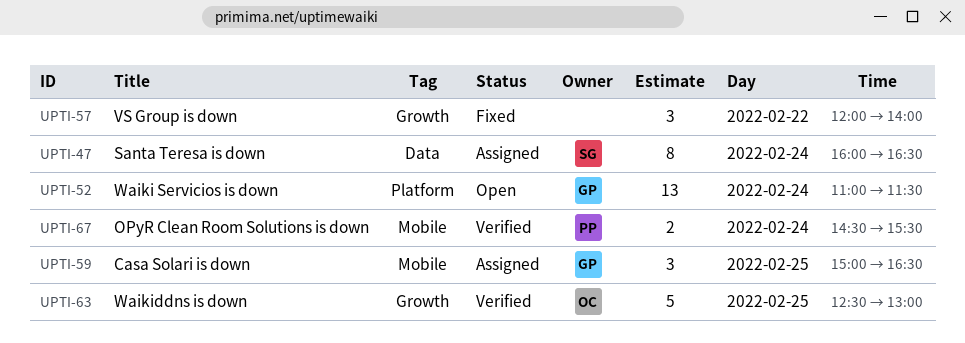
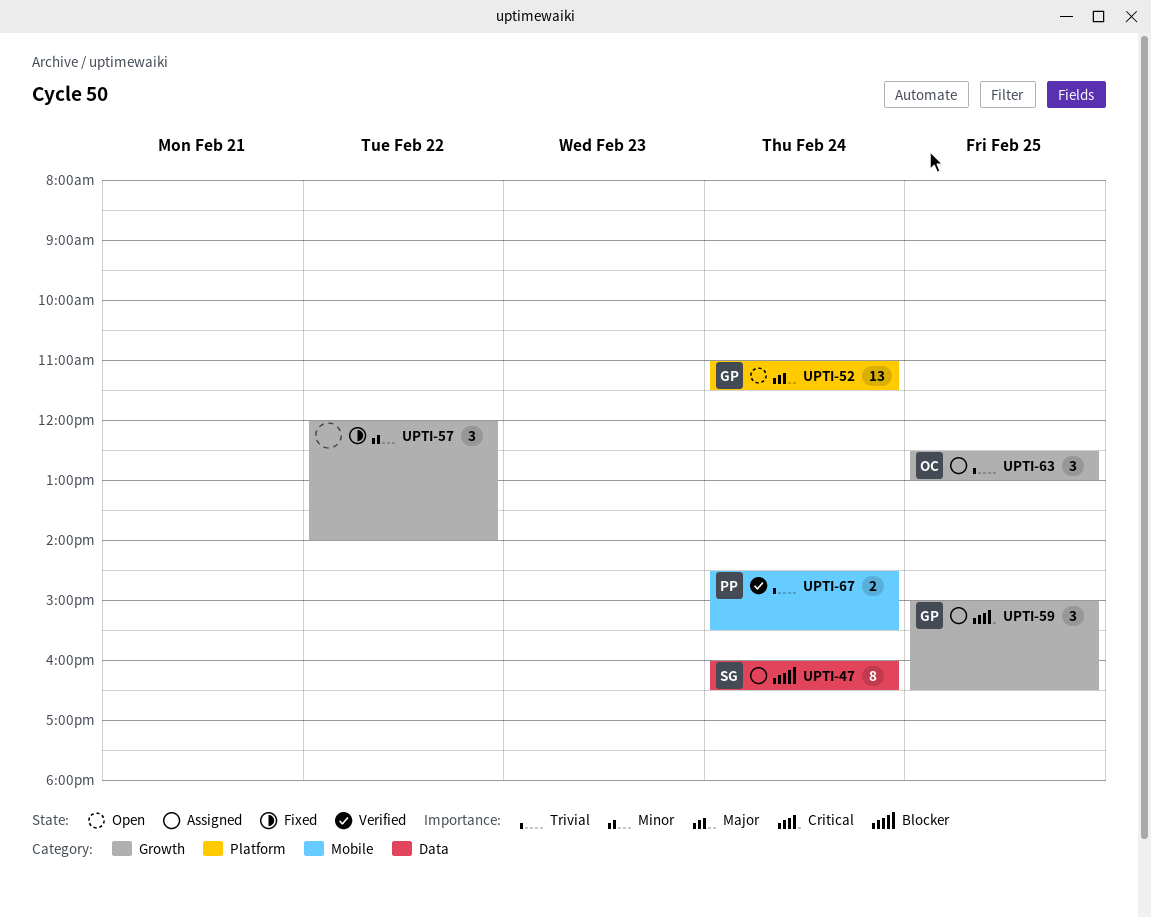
UPTI-59, label: Mobile -> Growth
UPTI-63, status: Verified -> Assigned
UPTI-63, estimate: 5 -> 3

